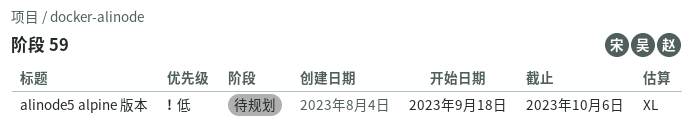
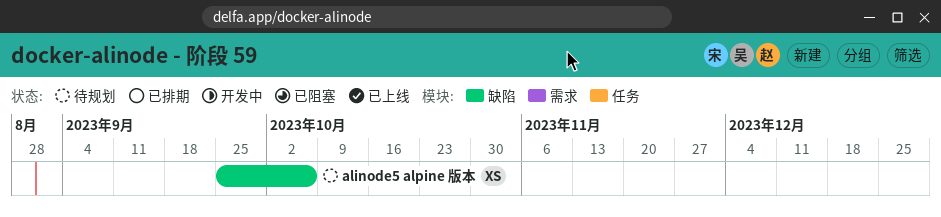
alinode5 alpine 版本, estimate: XL -> XS
alinode5 alpine 版本, start: Sep 18 -> Sep 25

